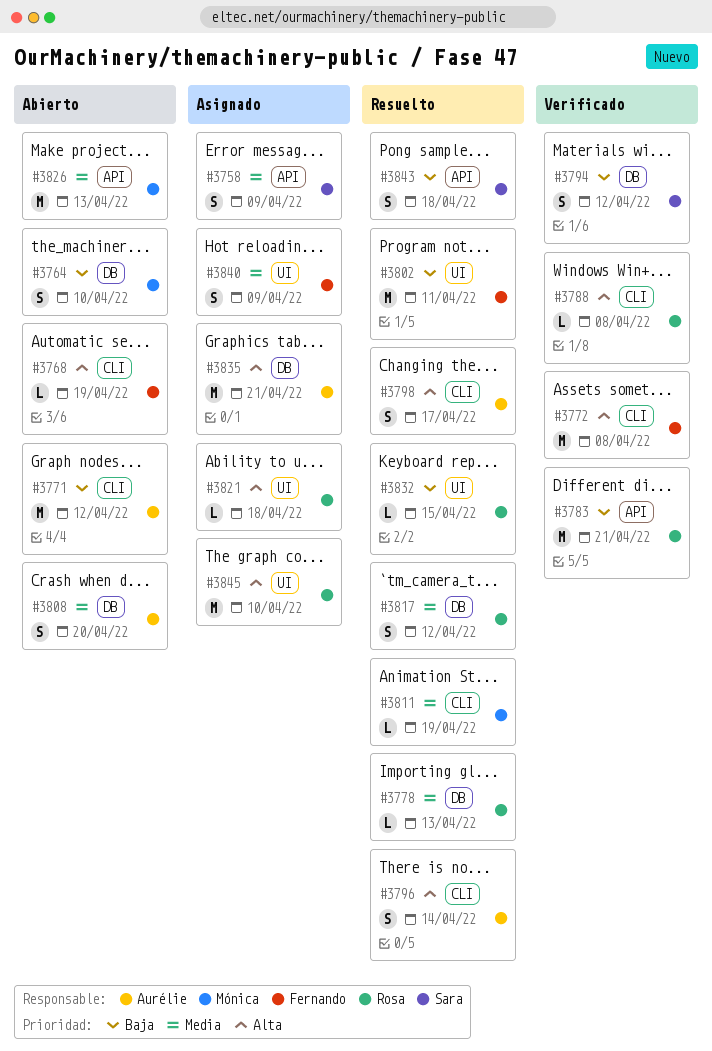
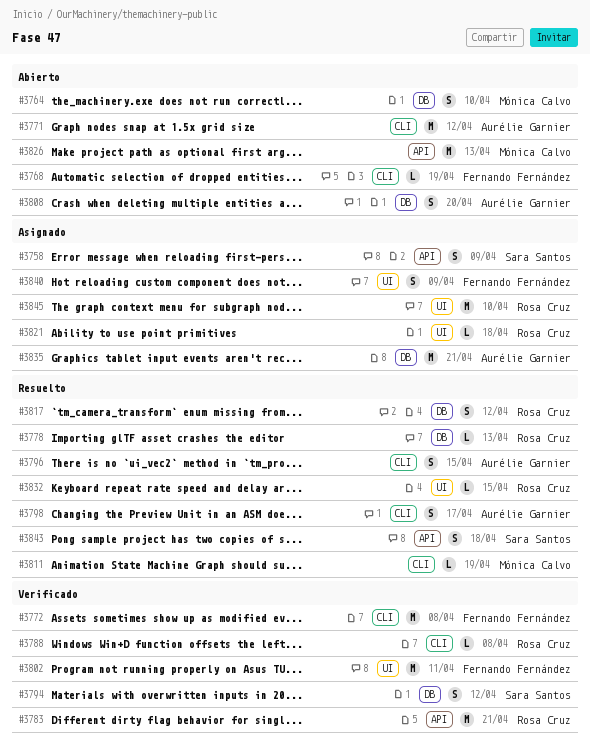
#3796, due: Apr 14 -> Apr 15
#3802, status: Resuelto -> Verificado

